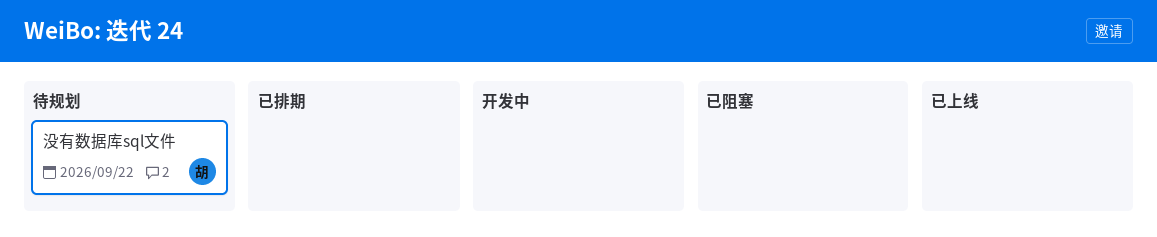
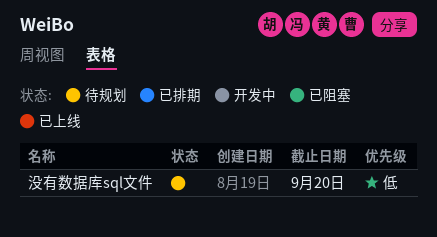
没有数据库sql文件, due: Sep 22 -> Sep 20

